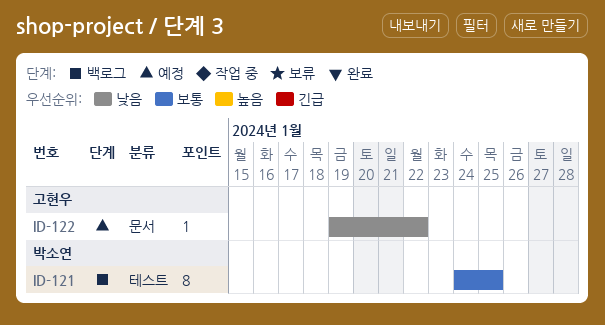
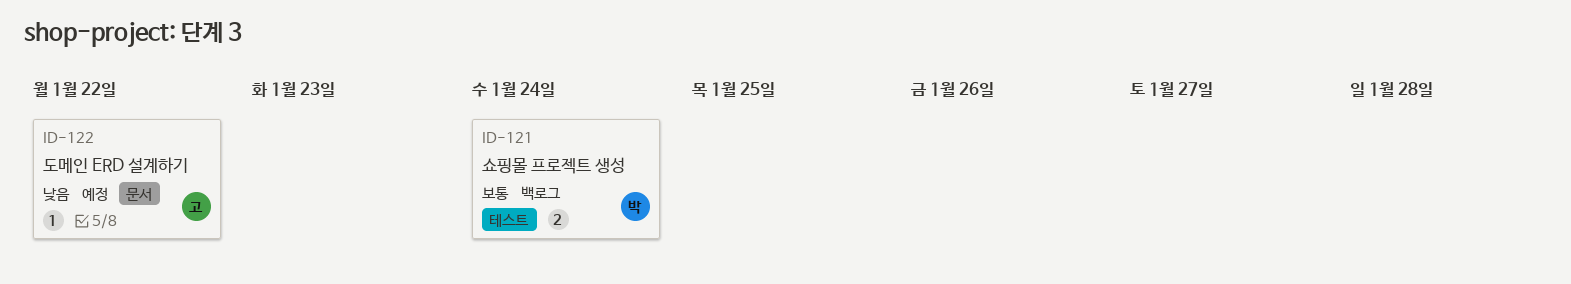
ID-121, estimate: 8 -> 2
ID-121, due: Jan 25 -> Jan 24

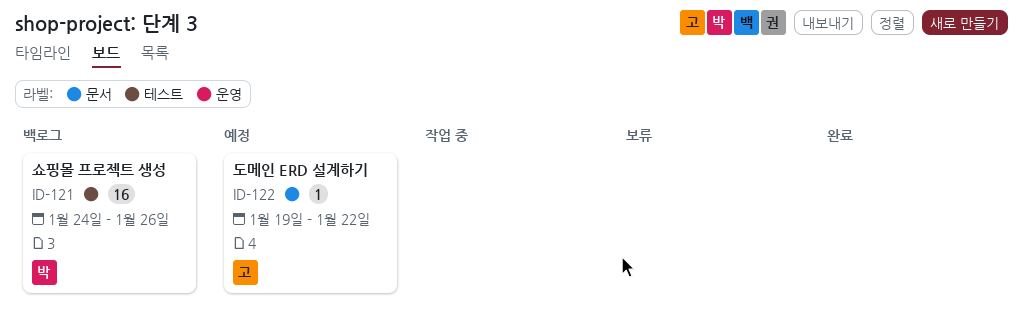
ID-121, estimate: 2 -> 16
ID-121, due: Jan 24 -> Jan 26

